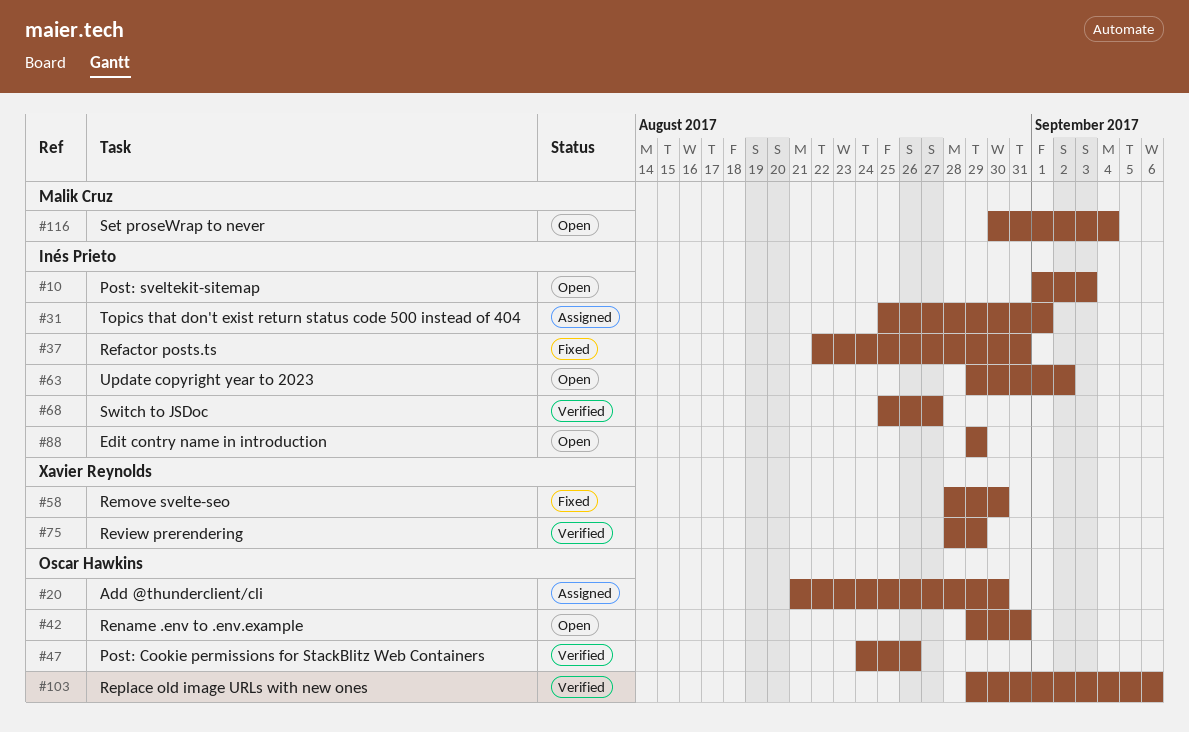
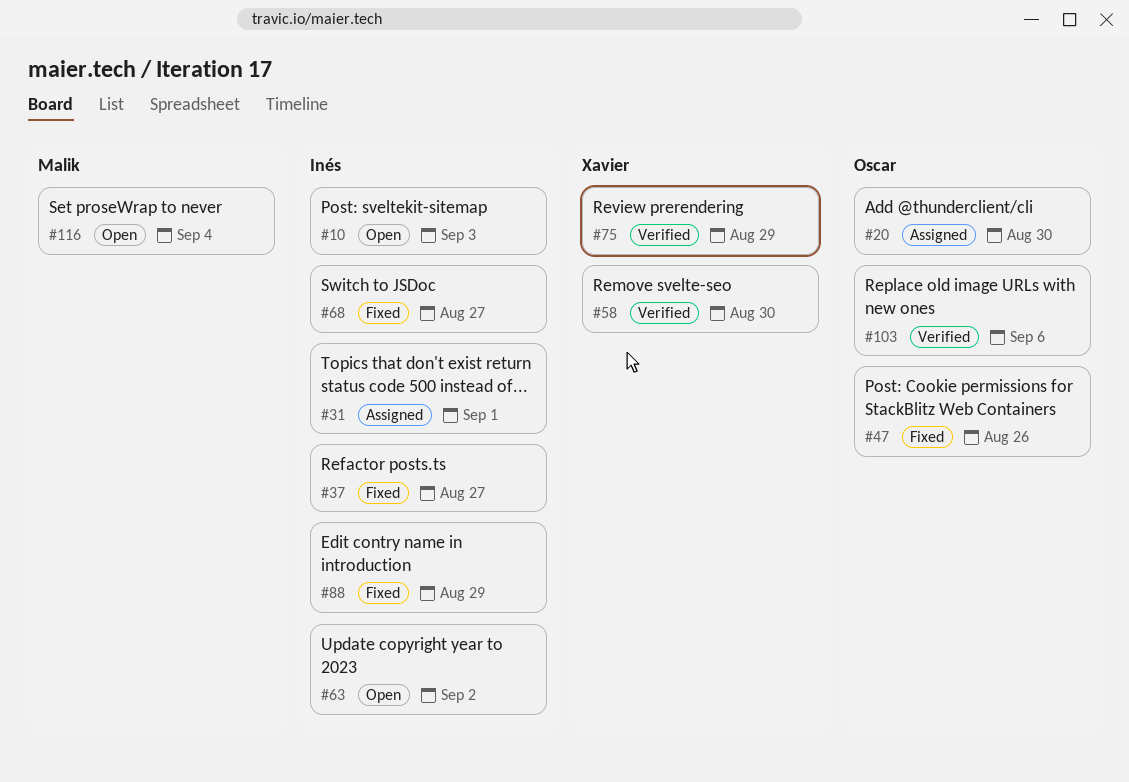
#37, due: Aug 31 -> Aug 27
#42: present -> none
#47, status: Verified -> Fixed
#58, status: Fixed -> Verified
#68, status: Verified -> Fixed
#88, status: Open -> Fixed

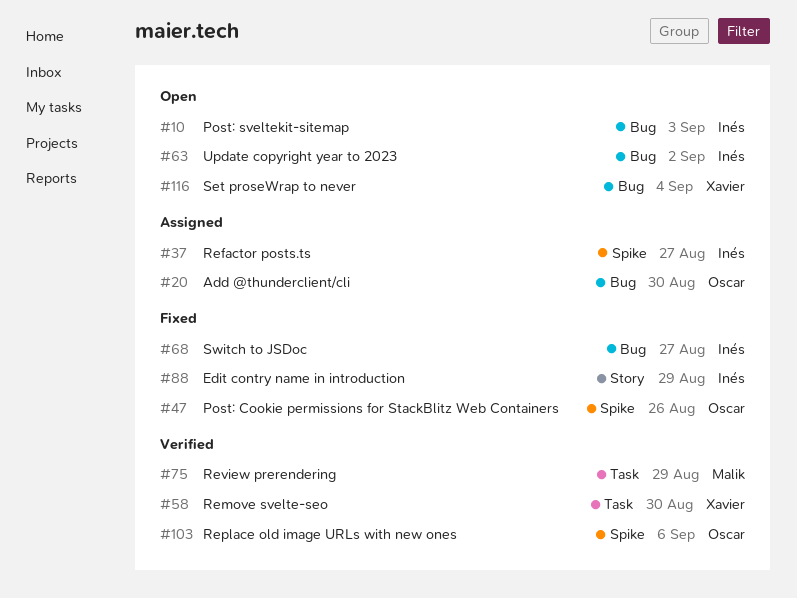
#31: present -> none
#37, status: Fixed -> Assigned
#75, owner: Xavier -> Malik
#116, owner: Malik -> Xavier

